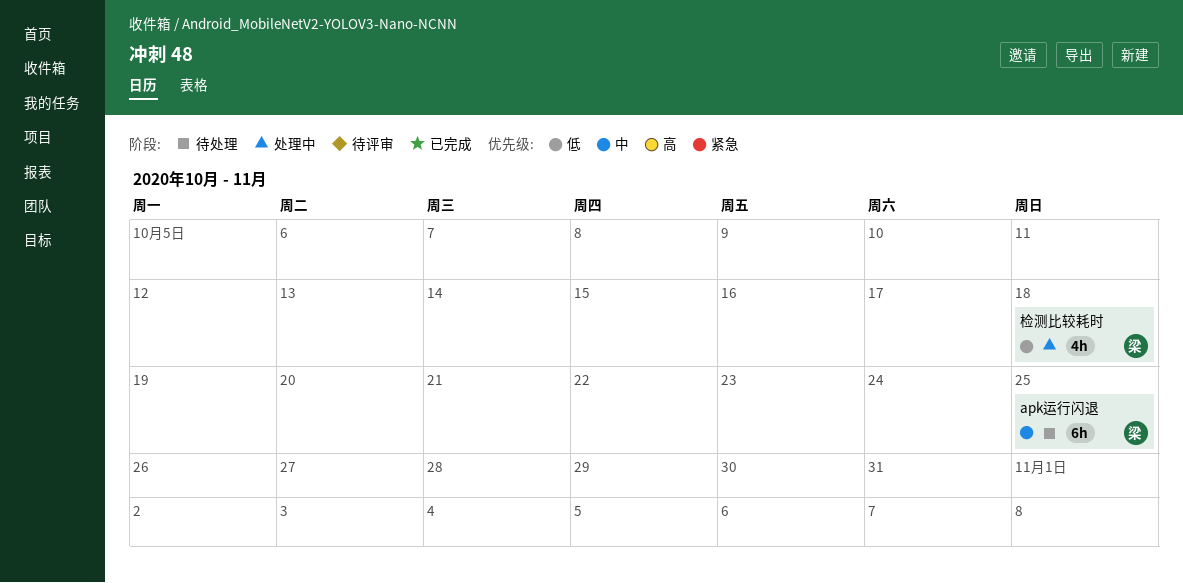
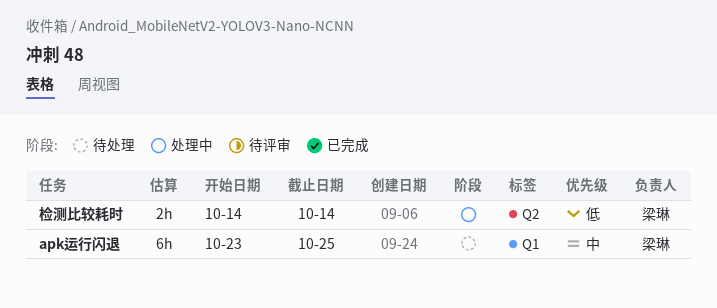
检测比较耗时, estimate: 4h -> 2h
检测比较耗时, due: Oct 18 -> Oct 14

